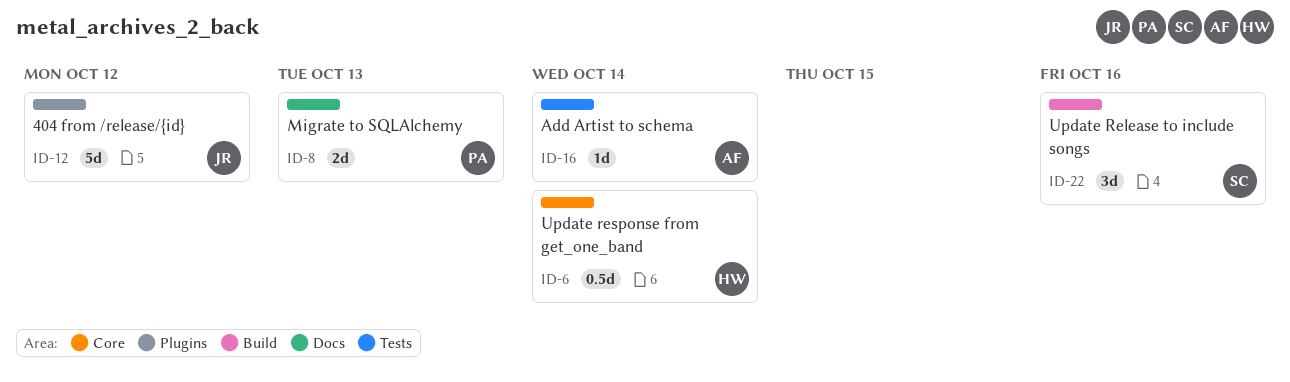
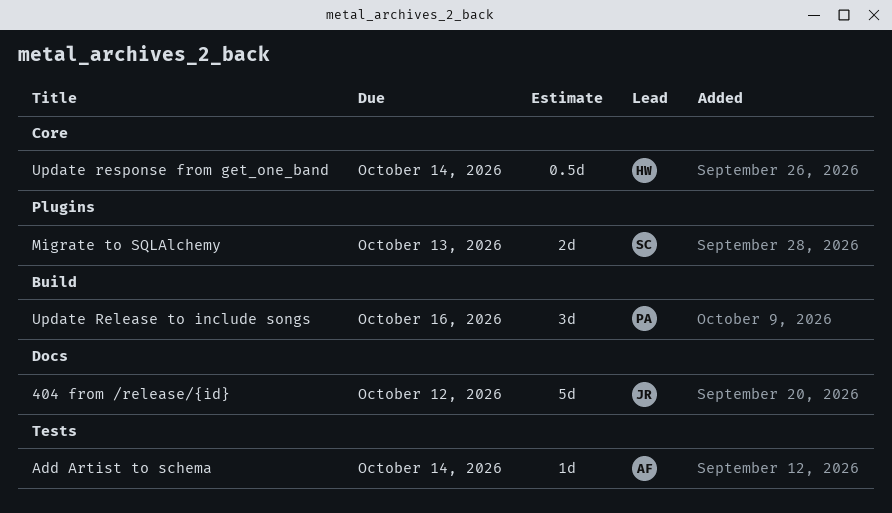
404 from /release/{id}, label: Plugins -> Docs
Migrate to SQLAlchemy, owner: PA -> SC
Migrate to SQLAlchemy, label: Docs -> Plugins
Update Release to include songs, owner: SC -> PA

